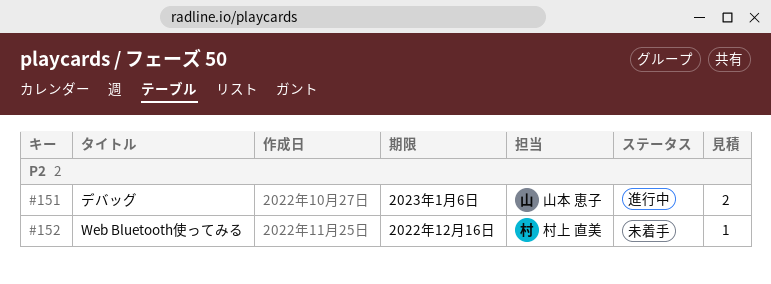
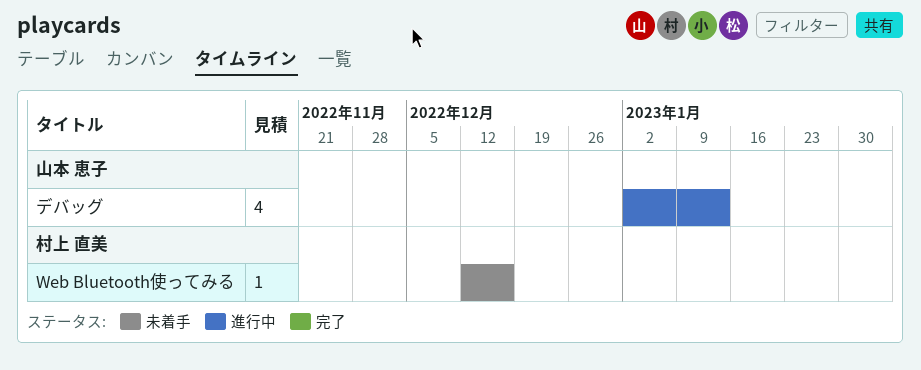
デバッグ, estimate: 2 -> 4
デバッグ, due: Jan 6 -> Jan 13

